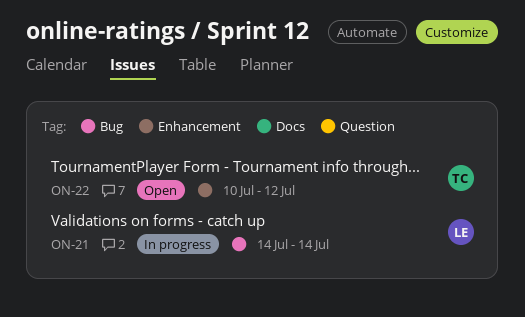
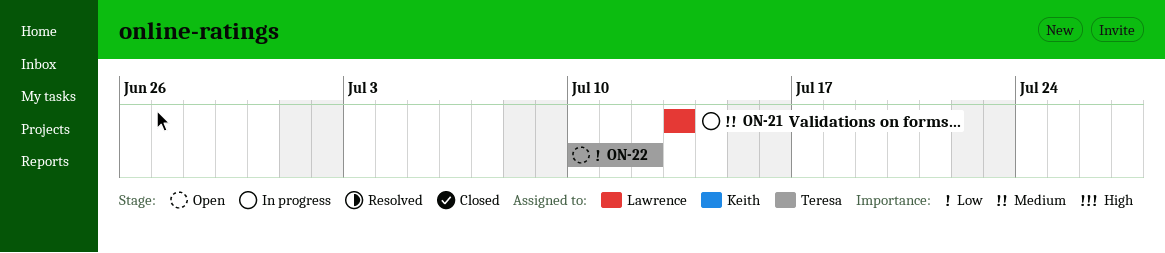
ON-21, start: Jul 14 -> Jul 13
ON-21, due: Jul 14 -> Jul 13

